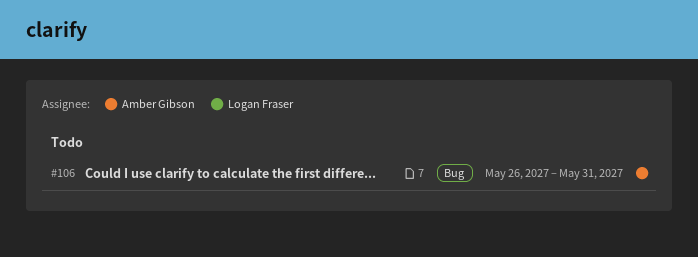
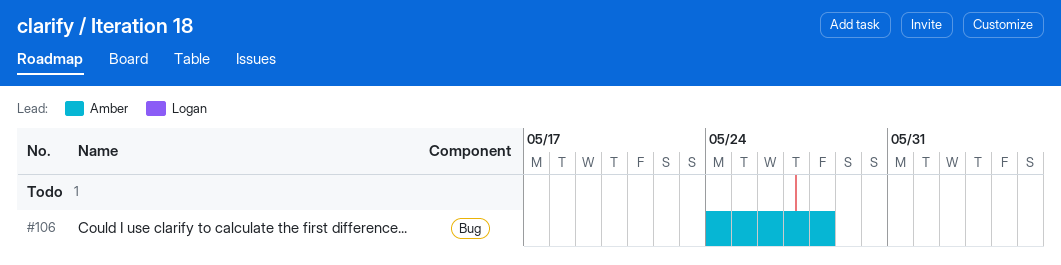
#106, start: May 26 -> May 24
#106, due: May 31 -> May 28

